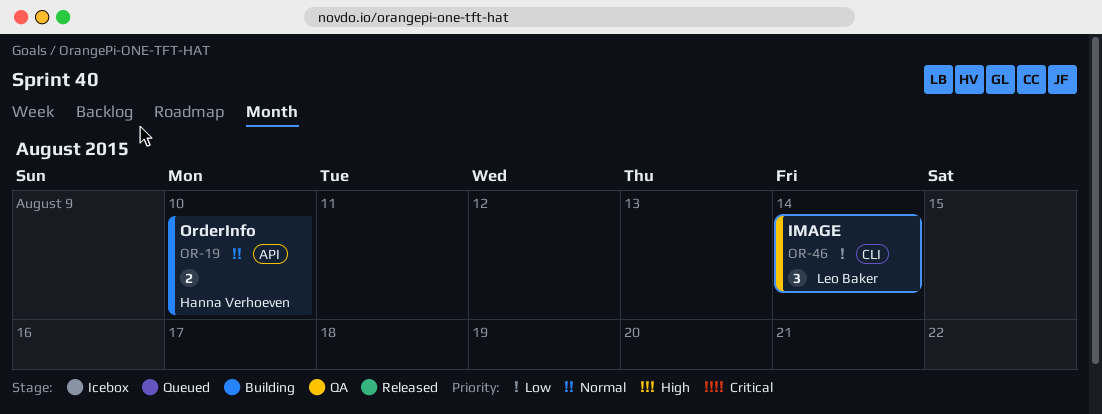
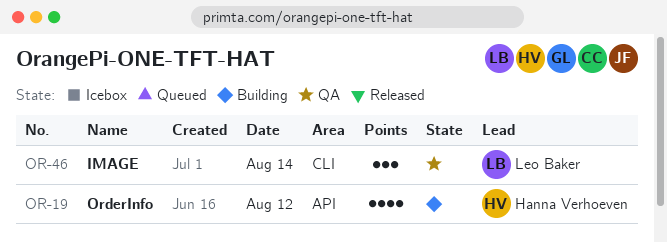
OR-19, estimate: 2 -> 4
OR-19, day: Aug 10 -> Aug 12

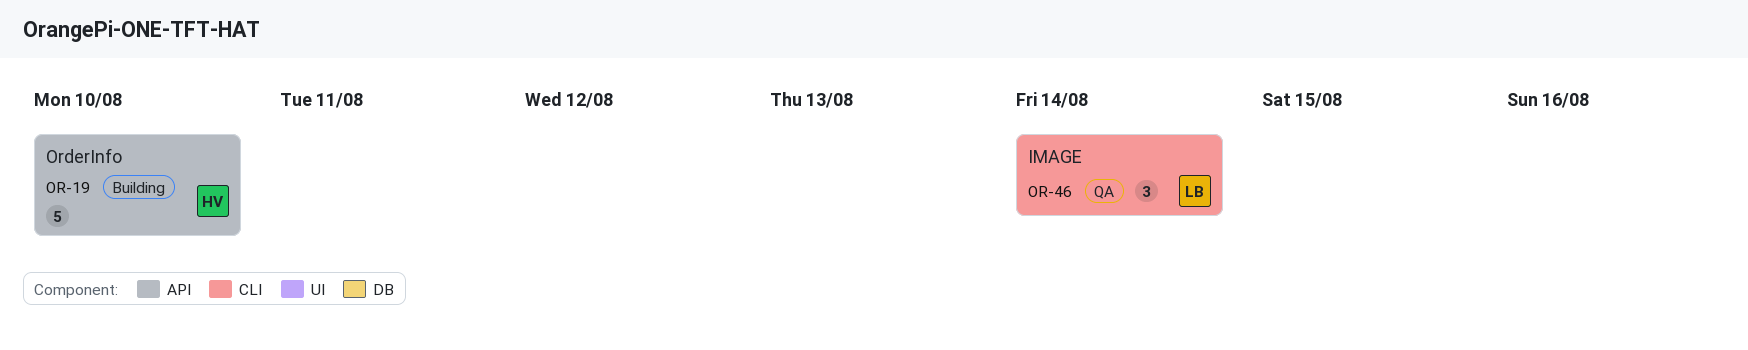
OR-19, estimate: 4 -> 5
OR-19, day: Aug 12 -> Aug 10

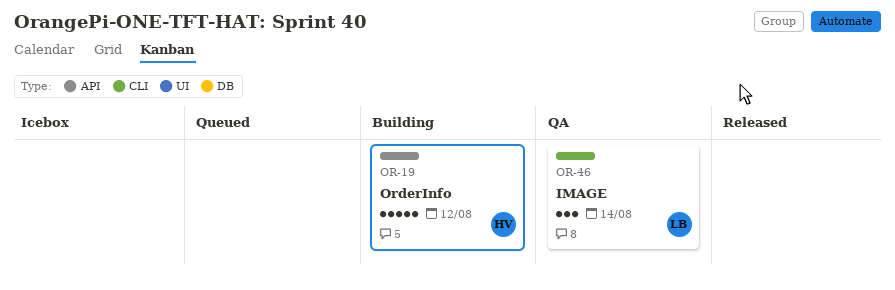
OR-19, day: Aug 10 -> Aug 12

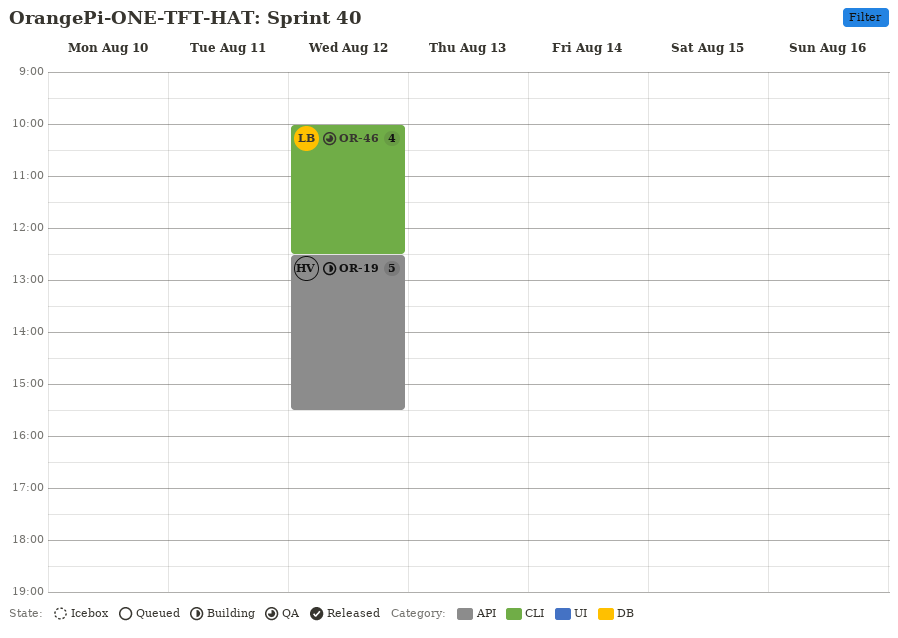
OR-46, estimate: 3 -> 4
OR-46, day: Aug 14 -> Aug 12

